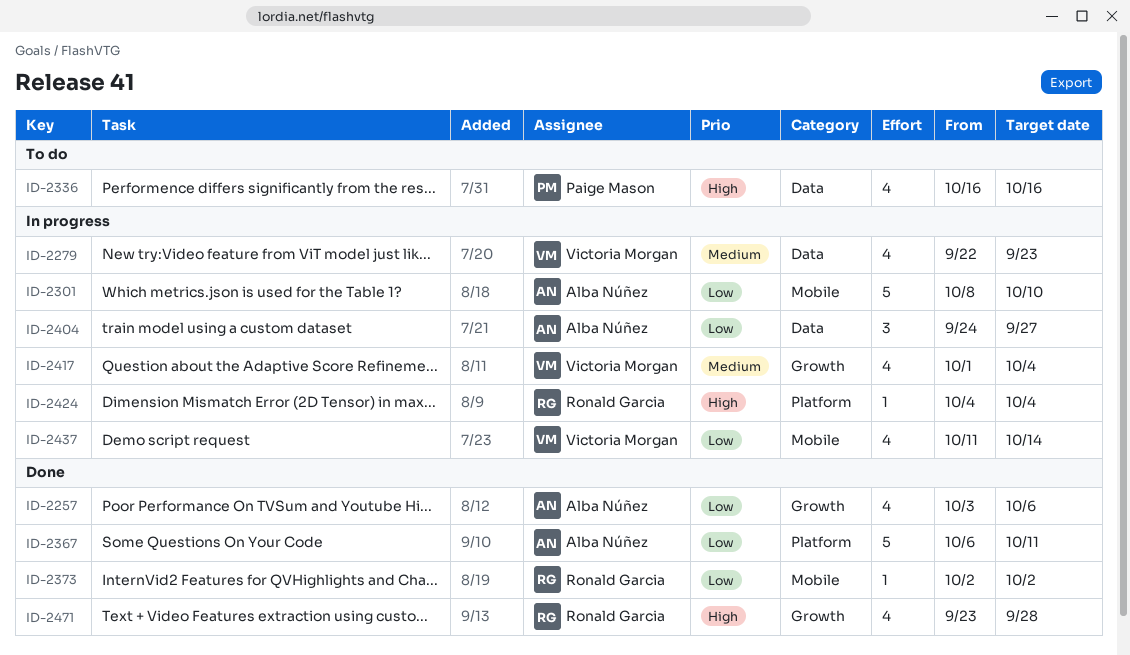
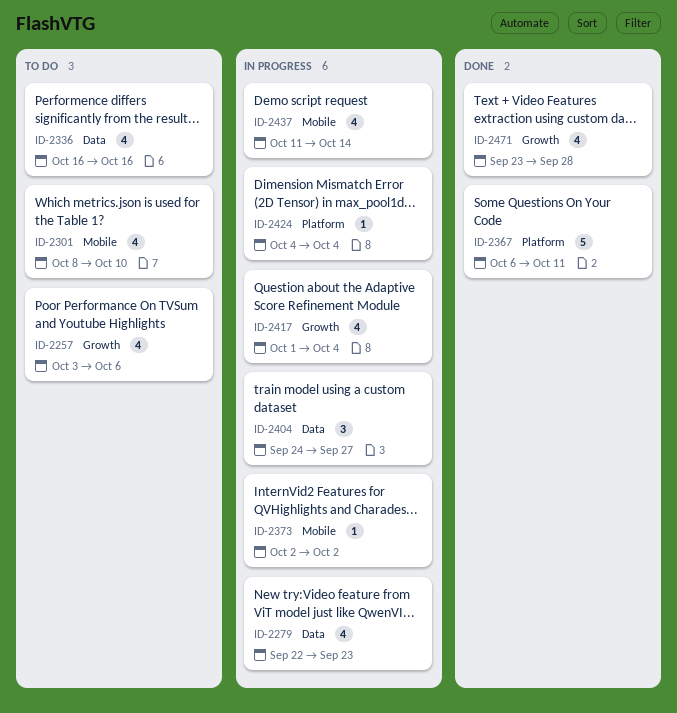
ID-2257, status: Done -> To do
ID-2301, status: In progress -> To do
ID-2301, estimate: 5 -> 4
ID-2373, status: Done -> In progress

